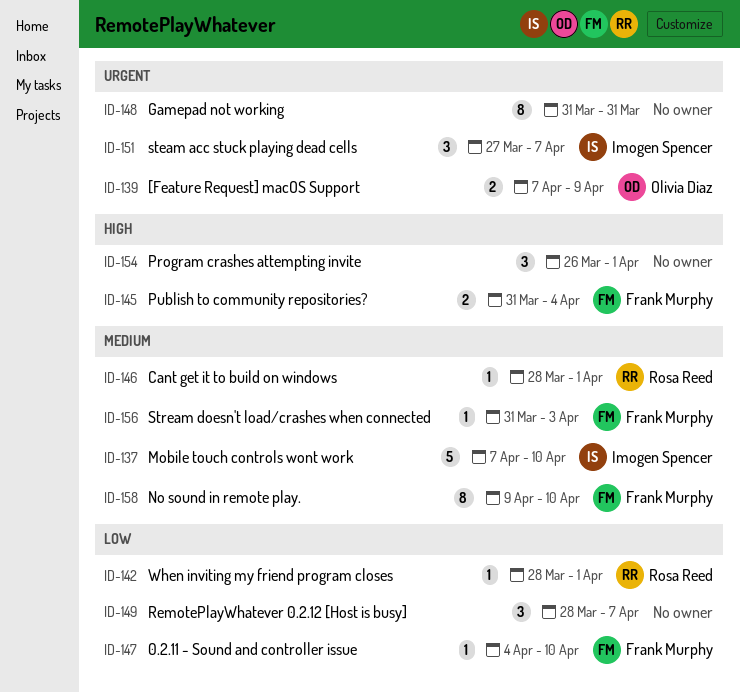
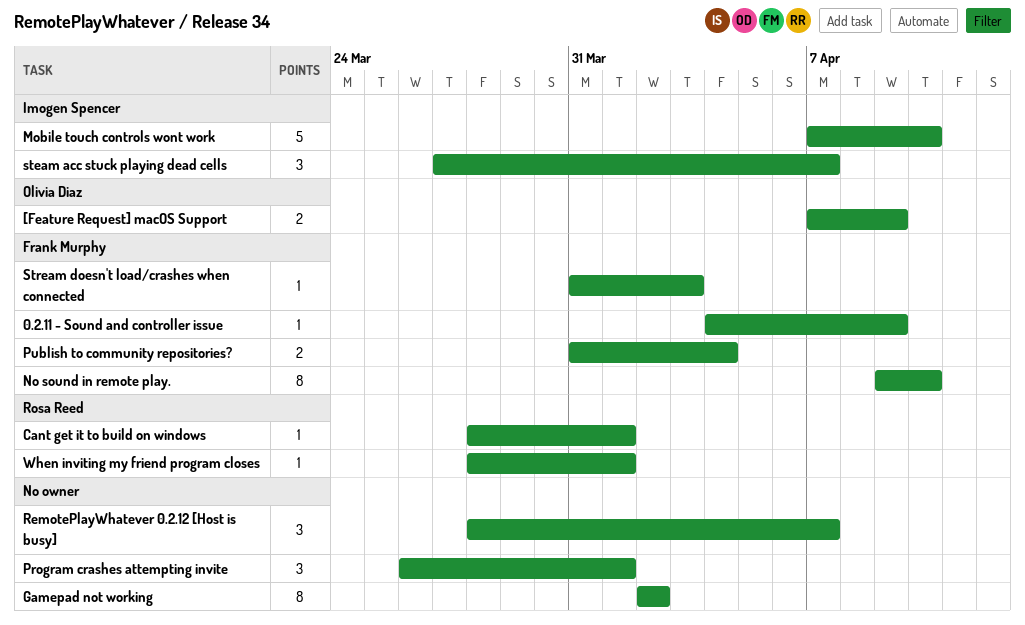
0.2.11 - Sound and controller issue, due: Apr 10 -> Apr 9
Gamepad not working, start: Mar 31 -> Apr 2
Gamepad not working, due: Mar 31 -> Apr 2

